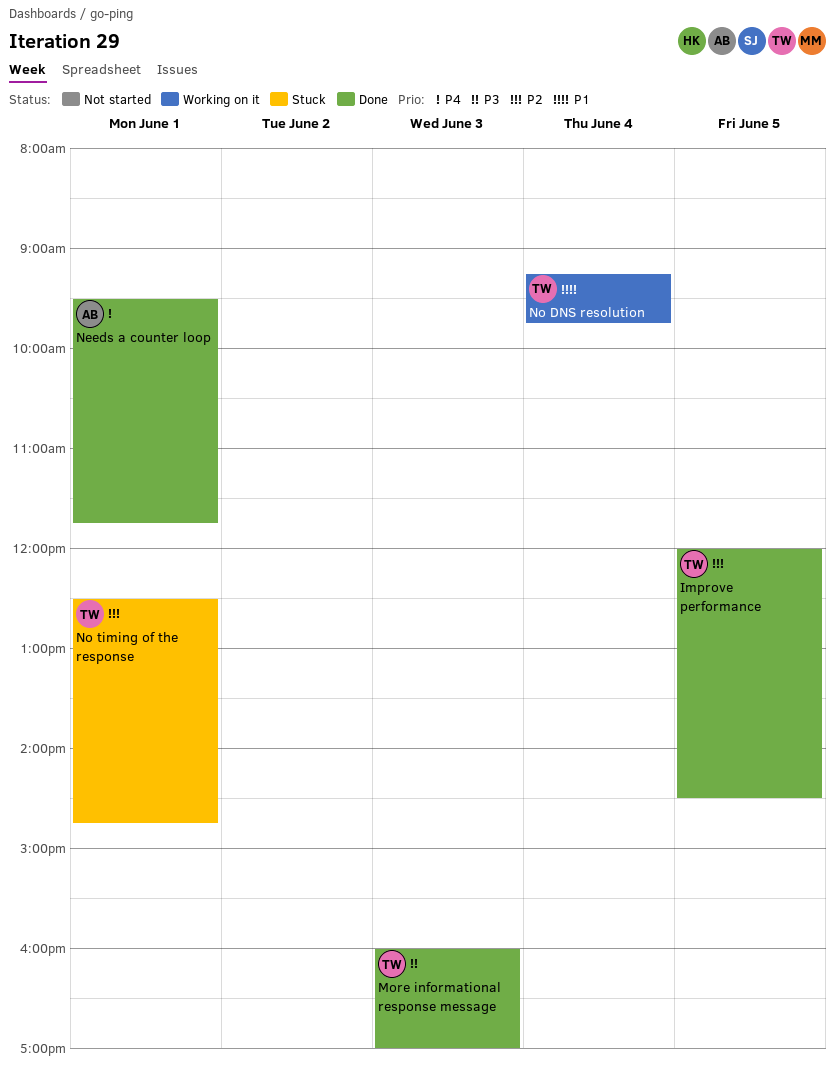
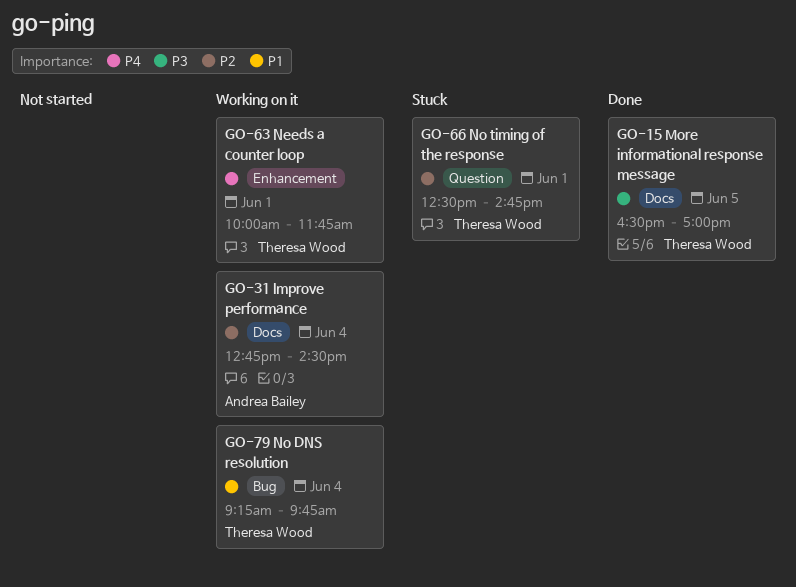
Improve performance, status: Done -> Working on it
Improve performance, owner: Theresa Wood -> Andrea Bailey
Improve performance, day: Jun 5 -> Jun 4
Improve performance, begins: 12:00 -> 12:45
More informational response message, day: Jun 3 -> Jun 5
More informational response message, begins: 16:00 -> 16:30
Needs a counter loop, status: Done -> Working on it
Needs a counter loop, owner: Andrea Bailey -> Theresa Wood
Needs a counter loop, begins: 09:30 -> 10:00

